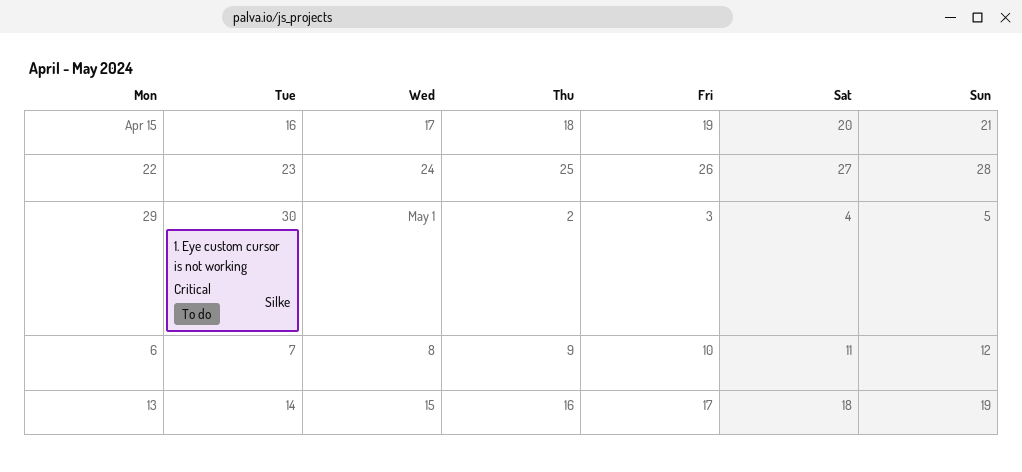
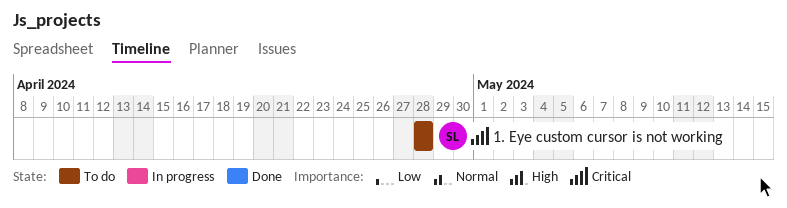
1. Eye custom cursor is not working, due: Apr 30 -> Apr 28

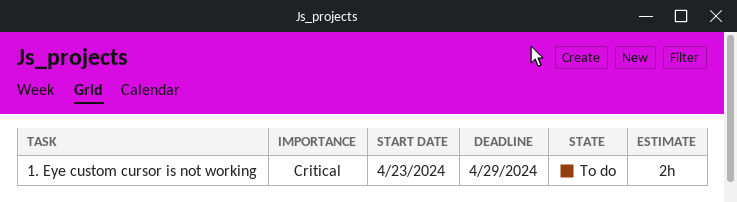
1. Eye custom cursor is not working, start: Apr 28 -> Apr 23
1. Eye custom cursor is not working, due: Apr 28 -> Apr 29

